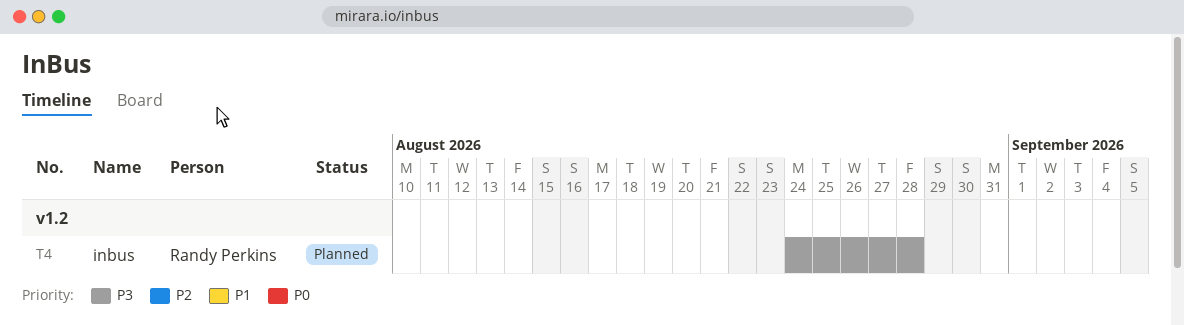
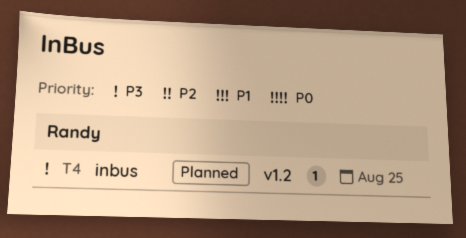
T4, due: Aug 28 -> Aug 25

